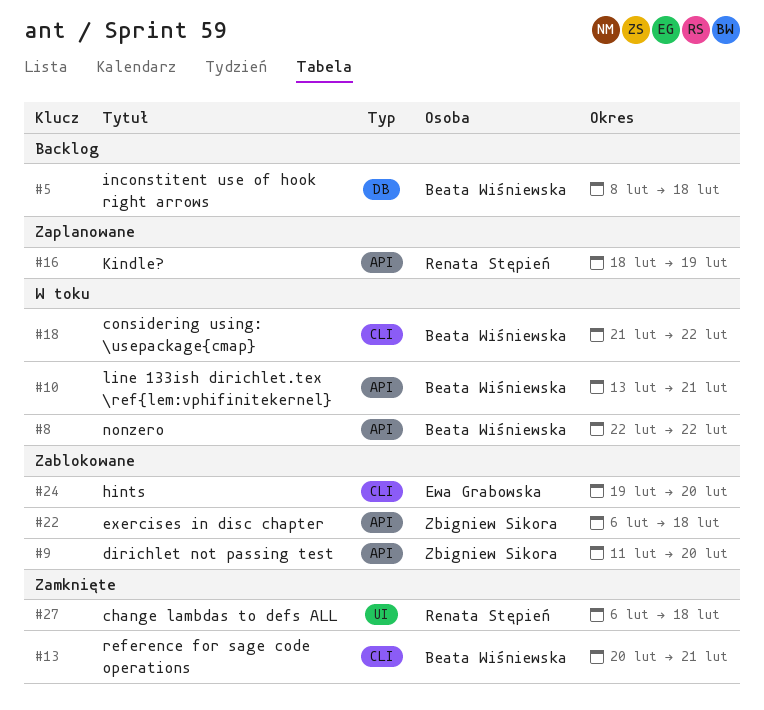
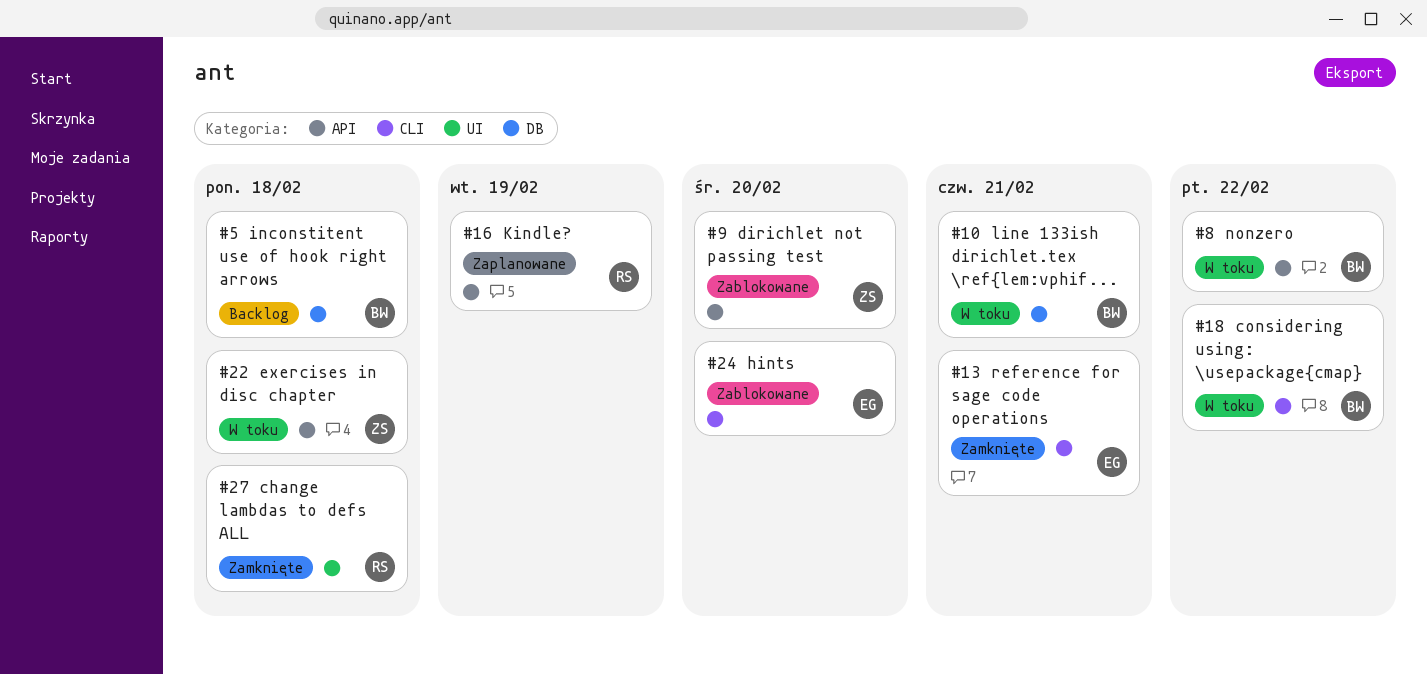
#10, label: API -> DB
#13, owner: Beata Wiśniewska -> Ewa Grabowska
#22, status: Zablokowane -> W toku

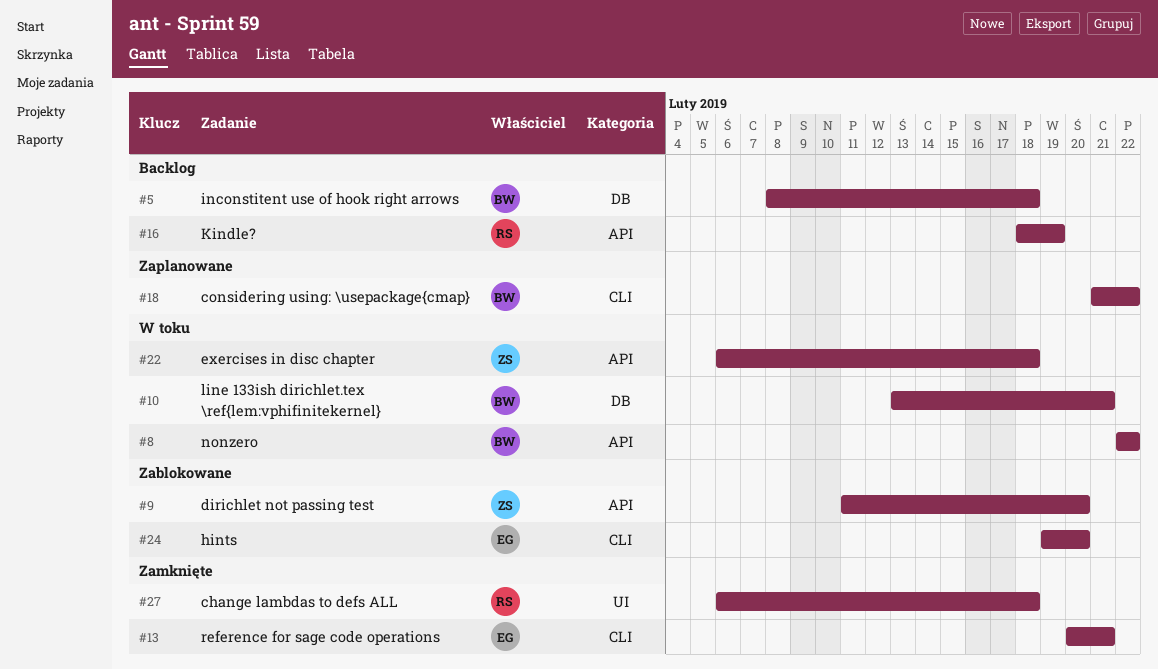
#16, status: Zaplanowane -> Backlog
#18, status: W toku -> Zaplanowane

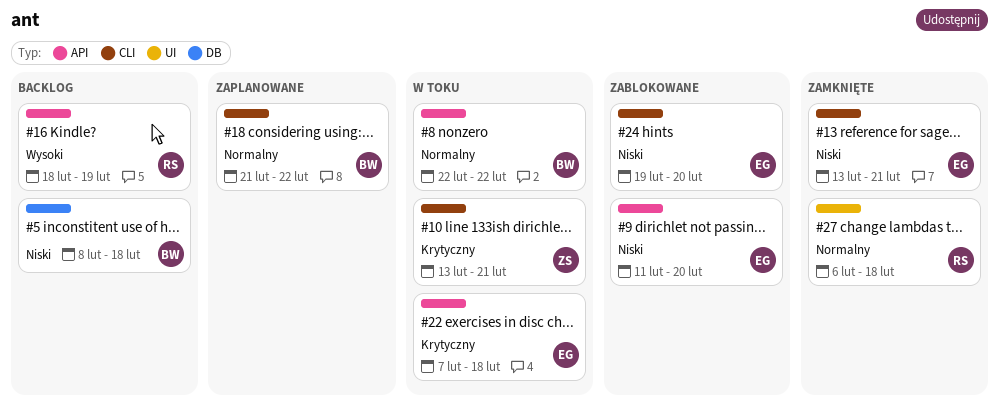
#9, owner: ZS -> EG
#10, owner: BW -> ZS
#10, label: DB -> CLI
#13, start: Feb 20 -> Feb 13
#22, owner: ZS -> EG
#22, start: Feb 6 -> Feb 7

